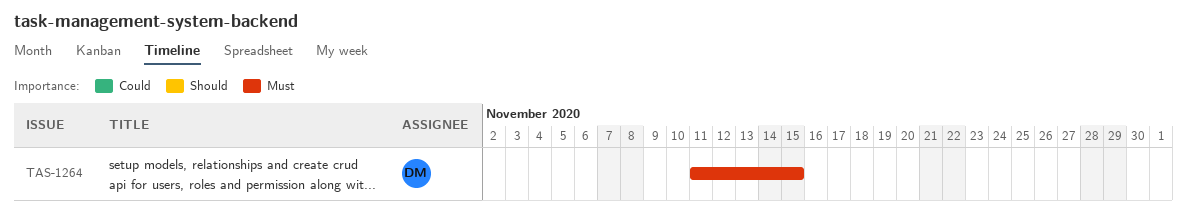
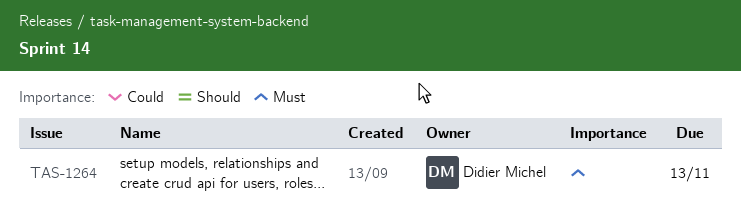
TAS-1264, due: Nov 15 -> Nov 13

